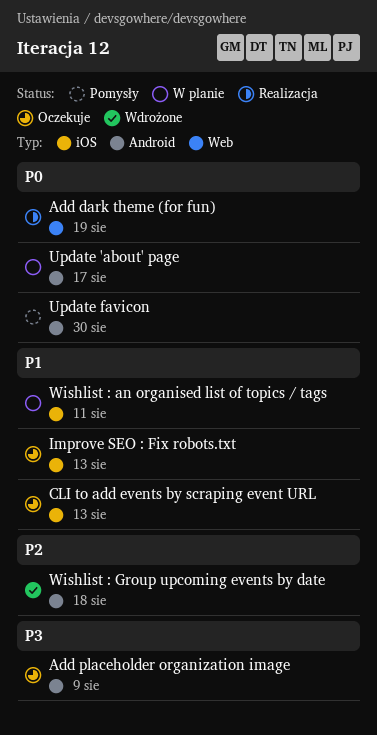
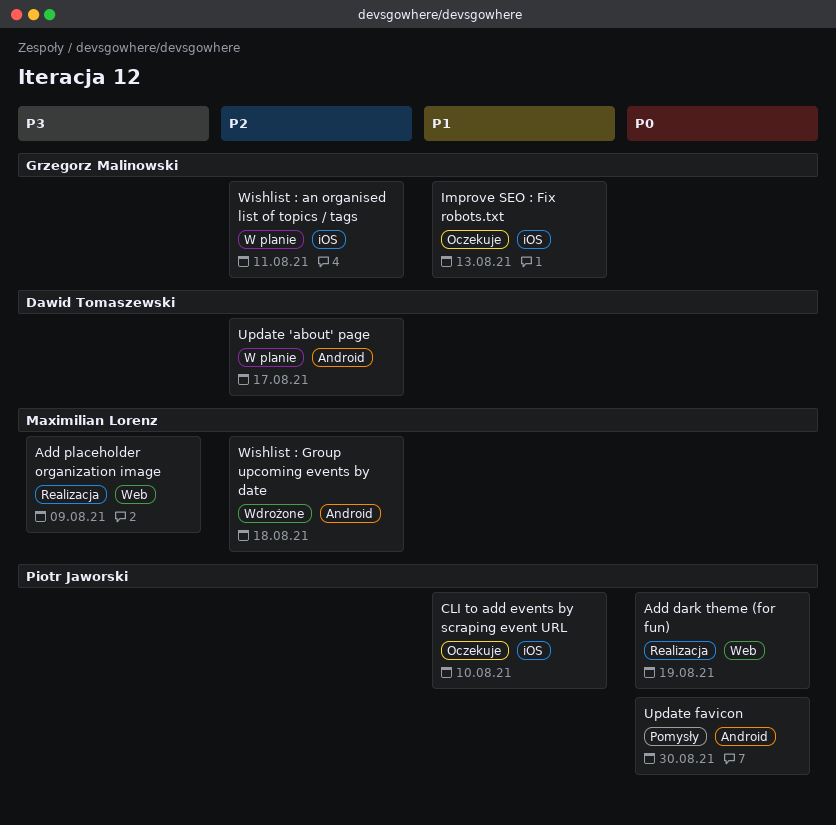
Add placeholder organization image, status: Oczekuje -> Realizacja
Add placeholder organization image, label: Android -> Web
CLI to add events by scraping event URL, due: Aug 13 -> Aug 10
Update 'about' page, priority: P0 -> P2
Wishlist : an organised list of topics / tags, priority: P1 -> P2

